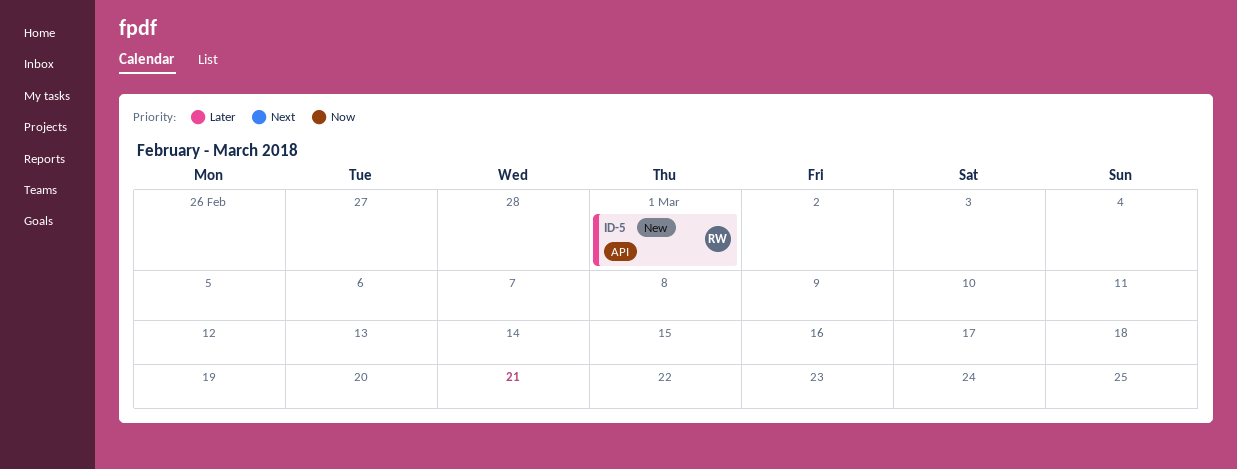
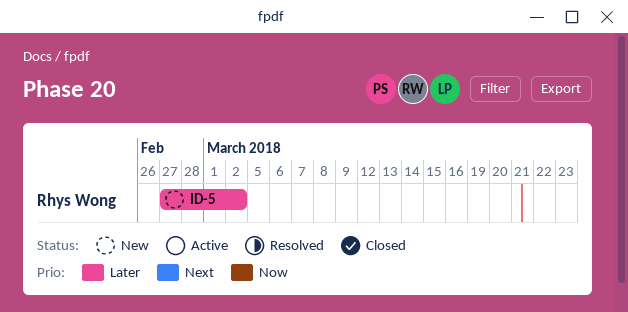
ID-5, due: Mar 1 -> Mar 2

